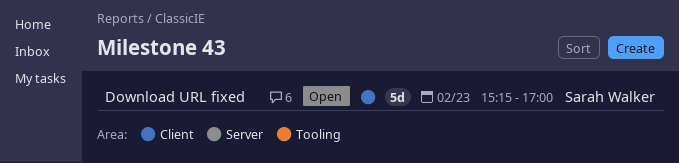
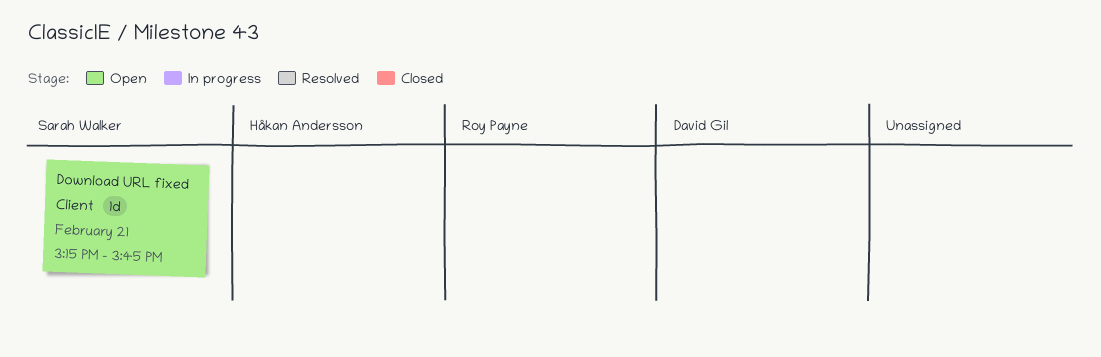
Download URL fixed, estimate: 5d -> 1d
Download URL fixed, day: Feb 23 -> Feb 21
Download URL fixed, ends: 17:00 -> 15:45

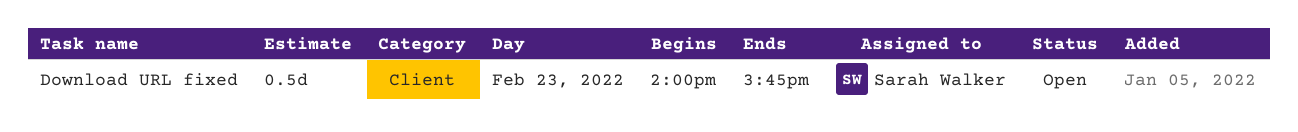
Download URL fixed, estimate: 1d -> 0.5d
Download URL fixed, day: Feb 21 -> Feb 23
Download URL fixed, begins: 15:15 -> 14:00

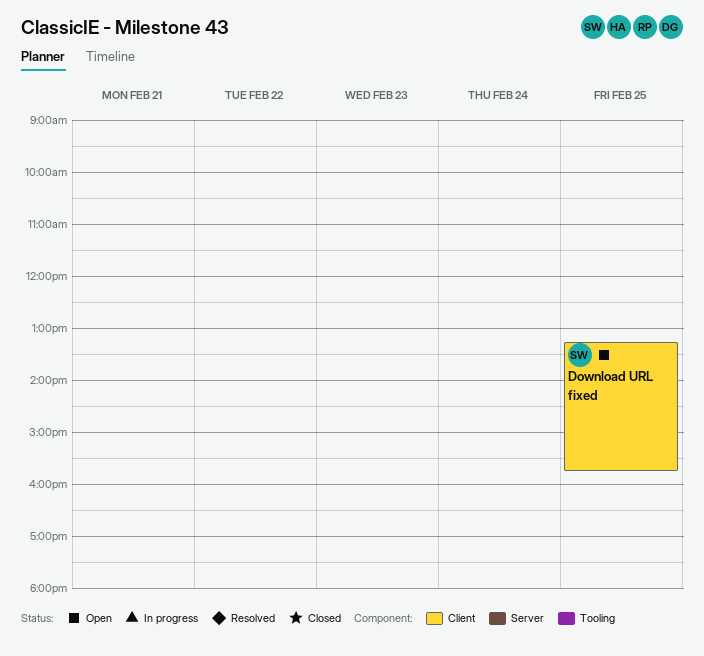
Download URL fixed, day: Feb 23 -> Feb 25
Download URL fixed, begins: 14:00 -> 13:15

